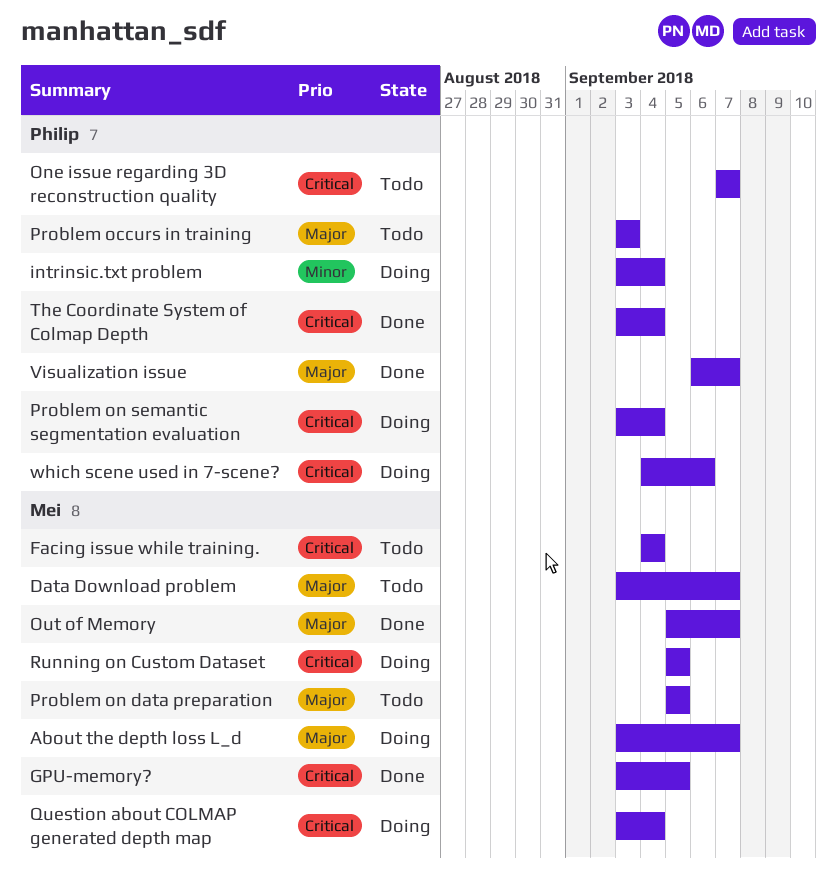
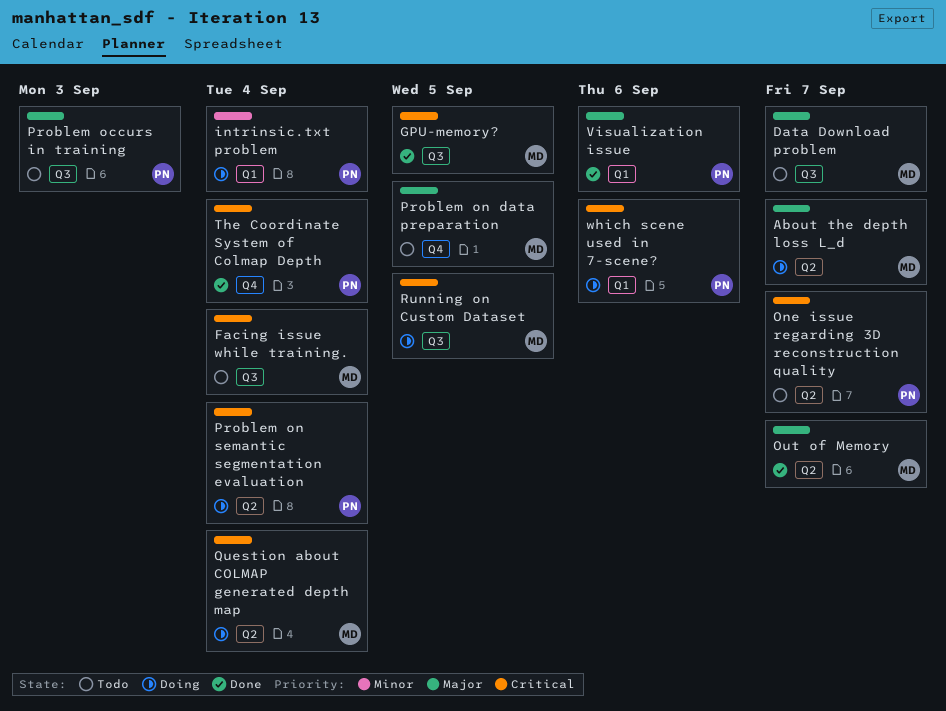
Visualization issue, due: Sep 7 -> Sep 6

